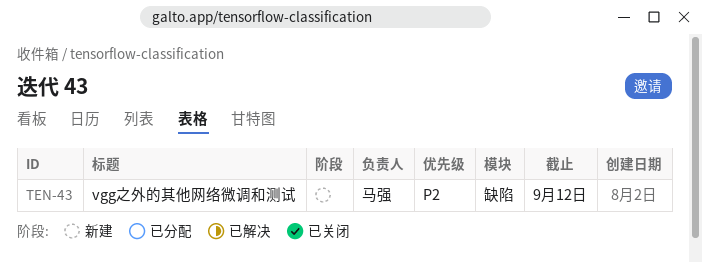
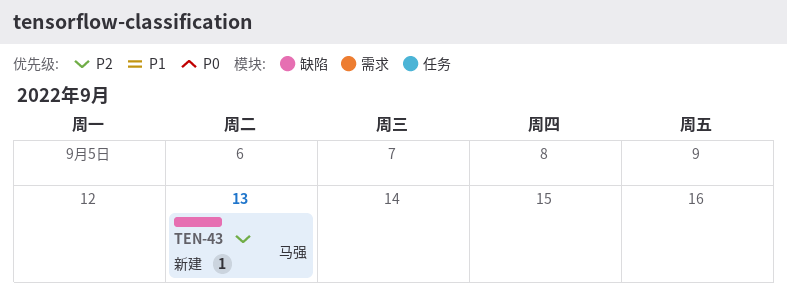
TEN-43, due: Sep 12 -> Sep 13

